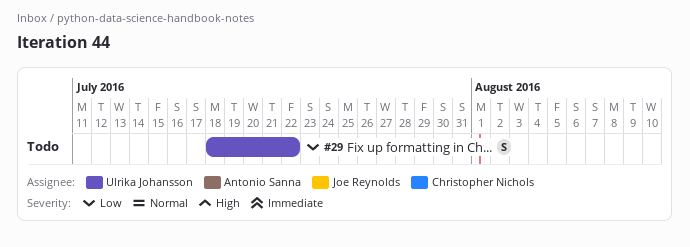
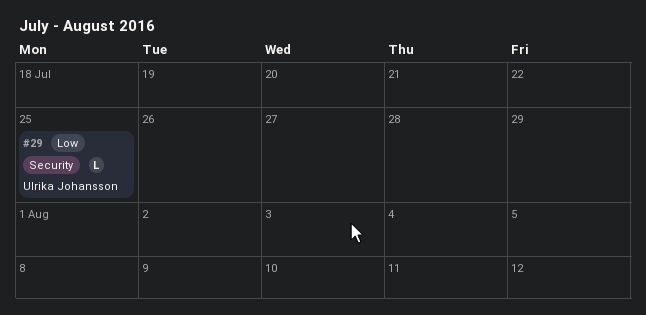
#29, estimate: S -> L
#29, due: Jul 22 -> Jul 25

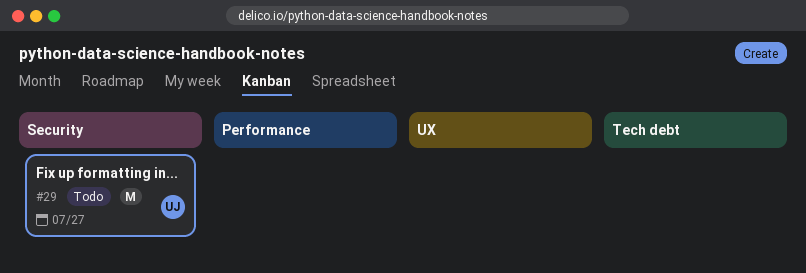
#29, estimate: L -> M
#29, due: Jul 25 -> Jul 27

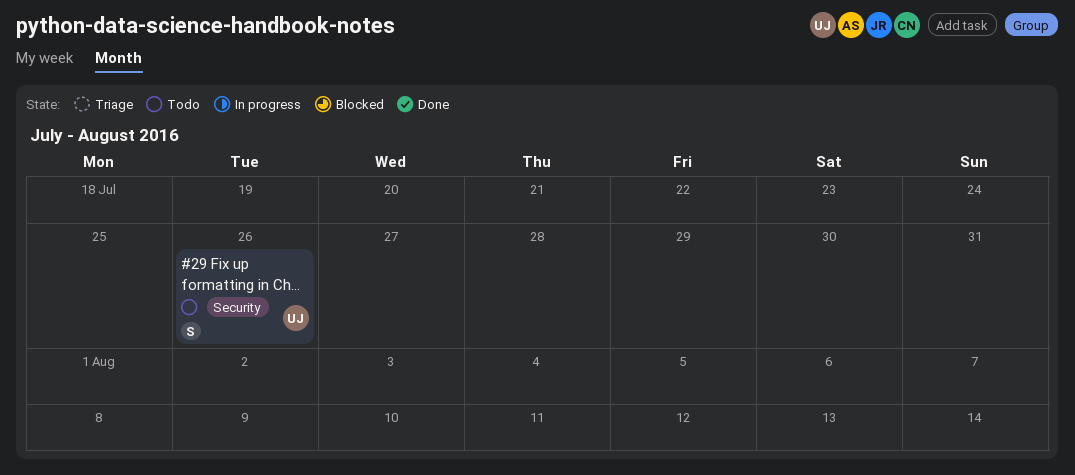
#29, estimate: M -> S
#29, due: Jul 27 -> Jul 26

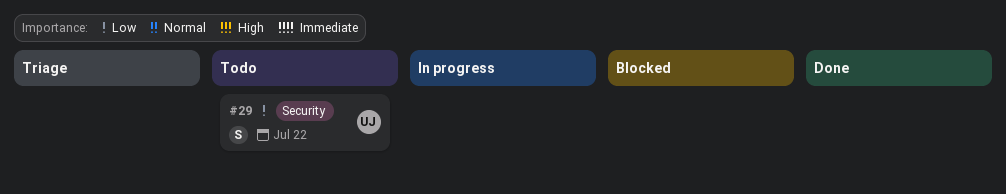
#29, due: Jul 26 -> Jul 22

